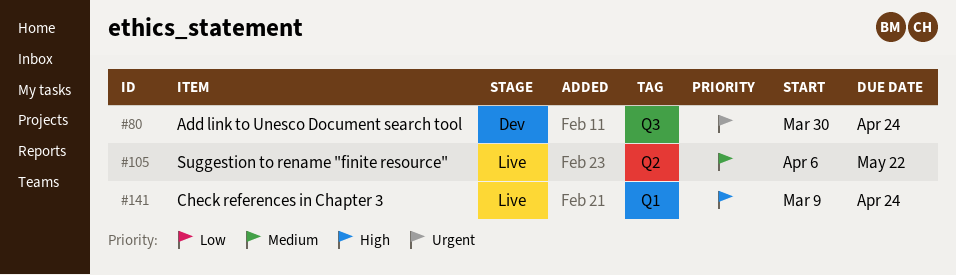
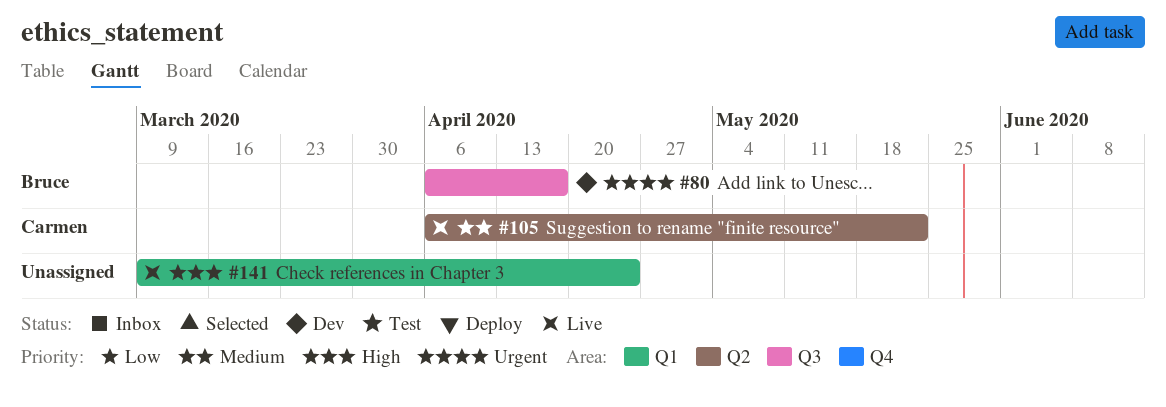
#80, start: Mar 30 -> Apr 6
#80, due: Apr 24 -> Apr 17

